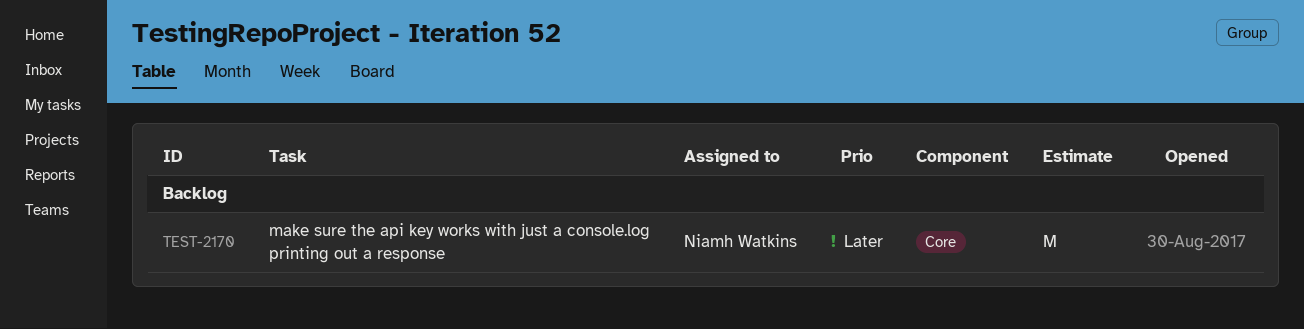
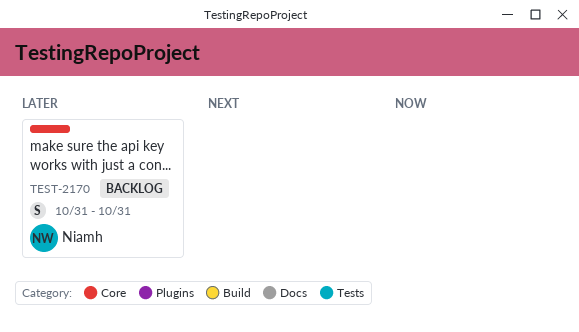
TEST-2170, estimate: M -> S

